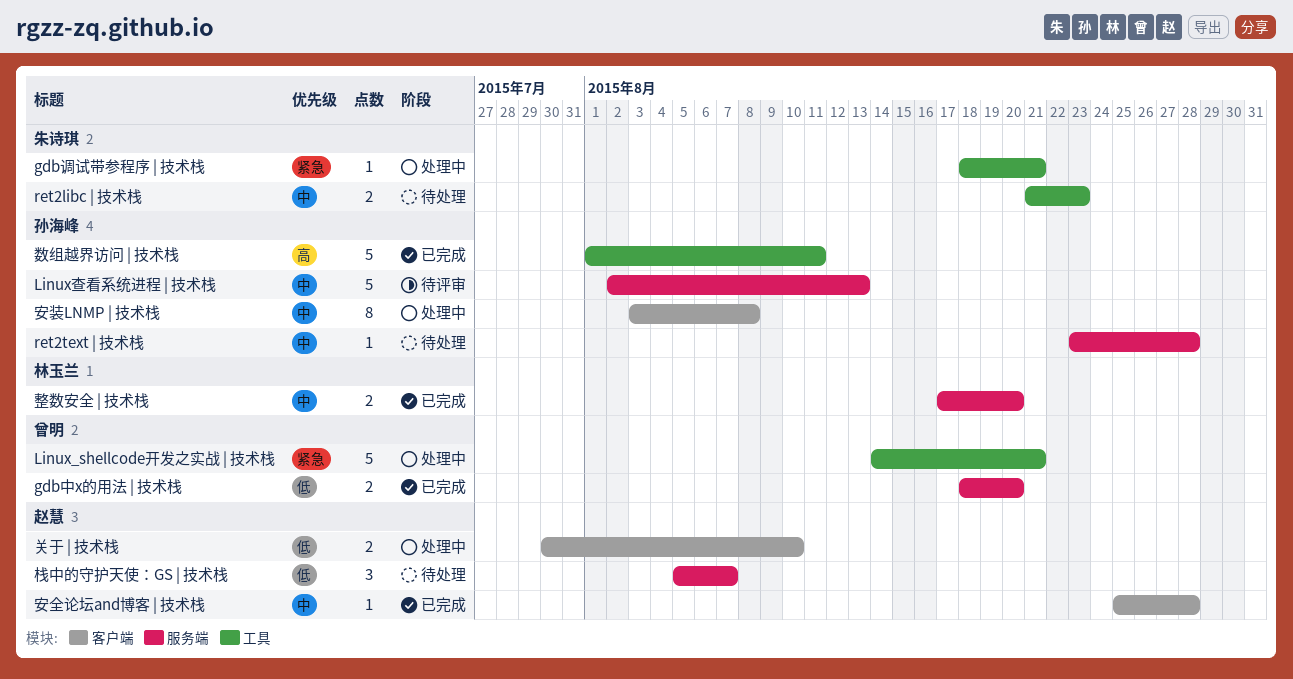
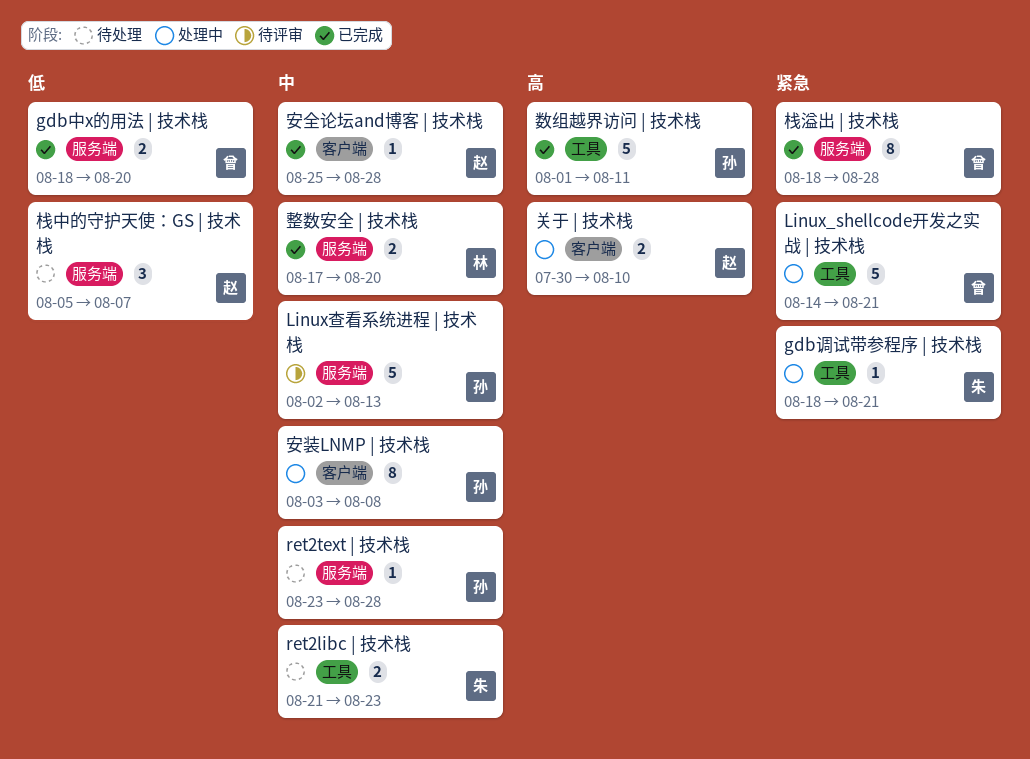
关于 | 技术栈, priority: 低 -> 高
栈溢出 | 技术栈: none -> present

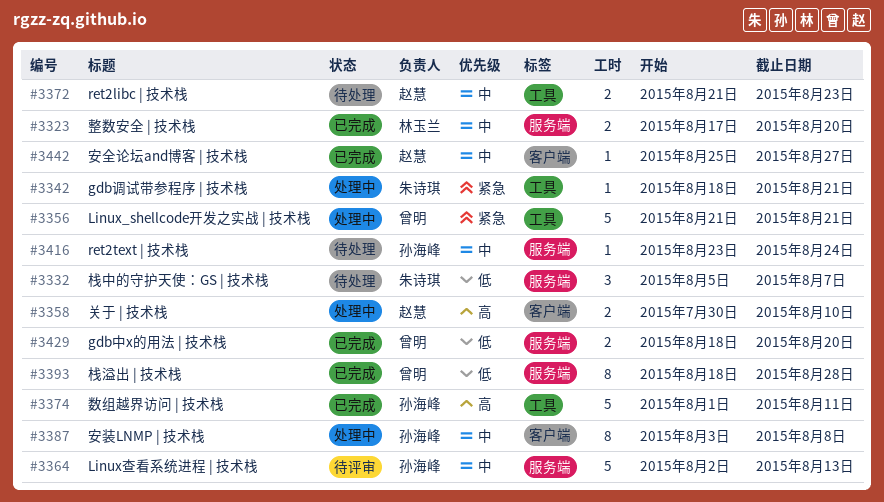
Linux_shellcode开发之实战 | 技术栈, start: Aug 14 -> Aug 21
ret2libc | 技术栈, owner: 朱诗琪 -> 赵慧
ret2text | 技术栈, due: Aug 28 -> Aug 24
安全论坛and博客 | 技术栈, due: Aug 28 -> Aug 27
栈中的守护天使：GS | 技术栈, owner: 赵慧 -> 朱诗琪
栈溢出 | 技术栈, priority: 紧急 -> 低

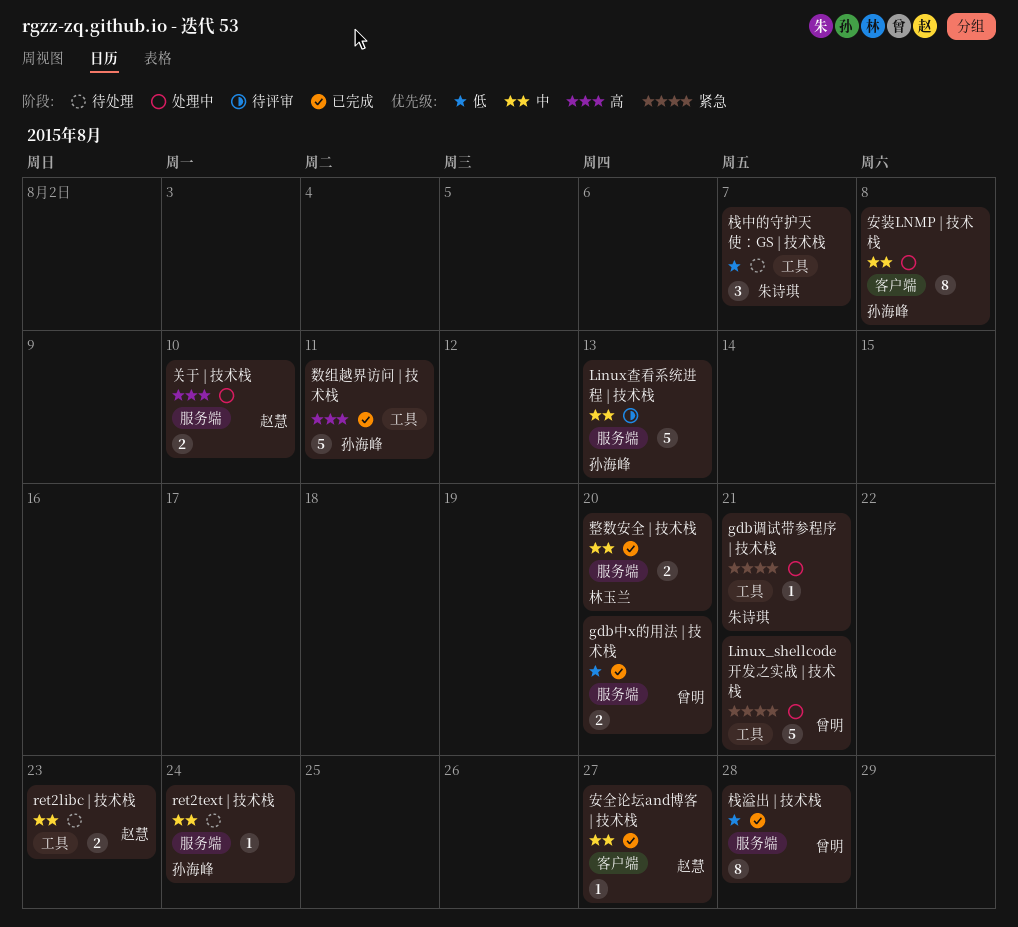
关于 | 技术栈, label: 客户端 -> 服务端
栈中的守护天使：GS | 技术栈, label: 服务端 -> 工具

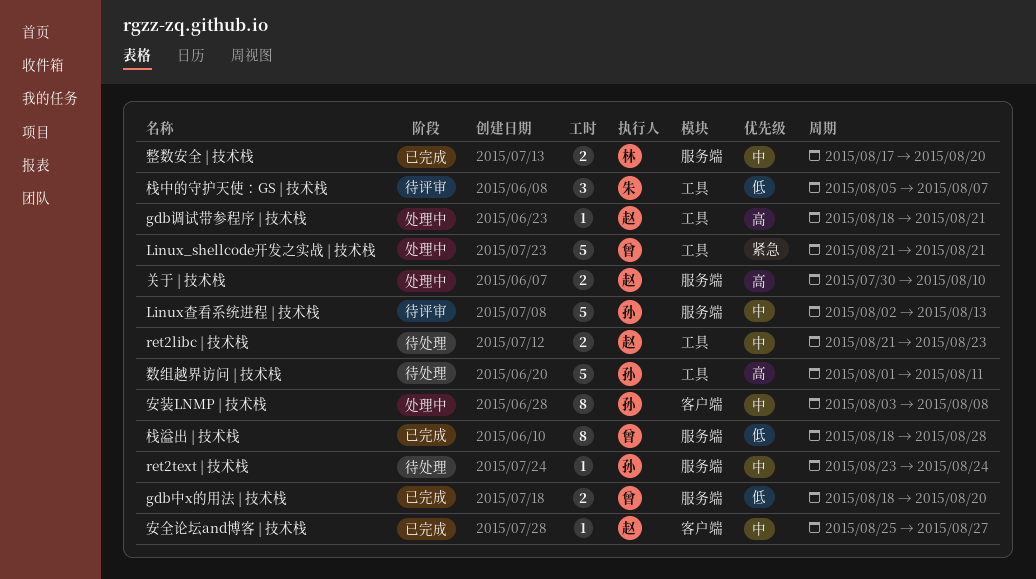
gdb调试带参程序 | 技术栈, owner: 朱诗琪 -> 赵慧
gdb调试带参程序 | 技术栈, priority: 紧急 -> 高
数组越界访问 | 技术栈, status: 已完成 -> 待处理
栈中的守护天使：GS | 技术栈, status: 待处理 -> 待评审

